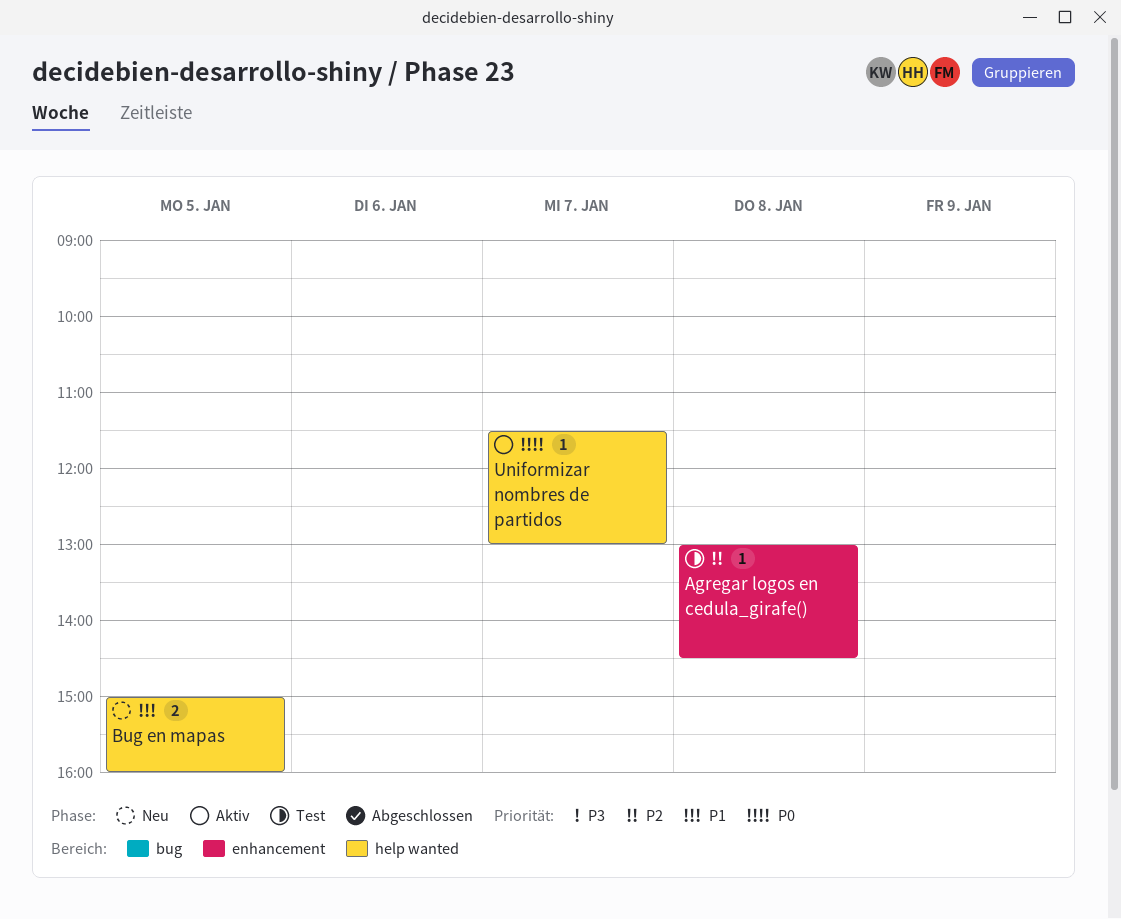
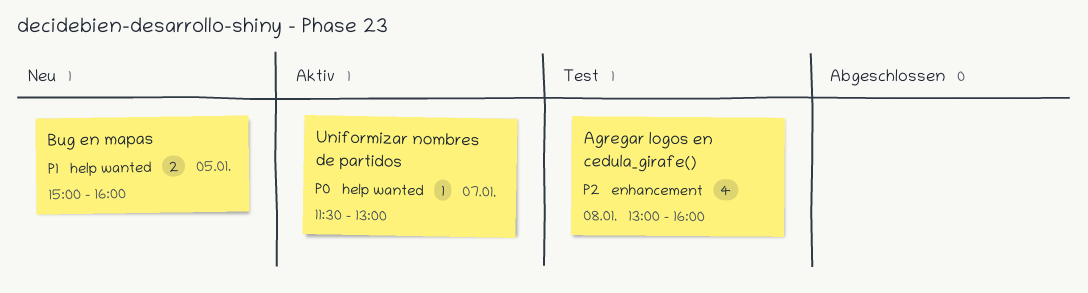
Agregar logos en cedula_girafe(), estimate: 1 -> 4
Agregar logos en cedula_girafe(), ends: 14:30 -> 16:00

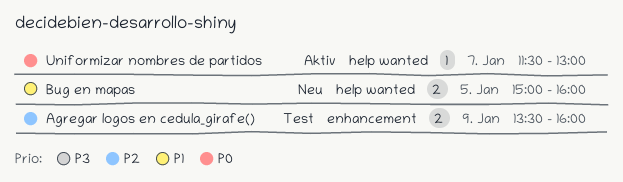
Agregar logos en cedula_girafe(), estimate: 4 -> 2
Agregar logos en cedula_girafe(), day: Jan 8 -> Jan 9
Agregar logos en cedula_girafe(), begins: 13:00 -> 13:30

